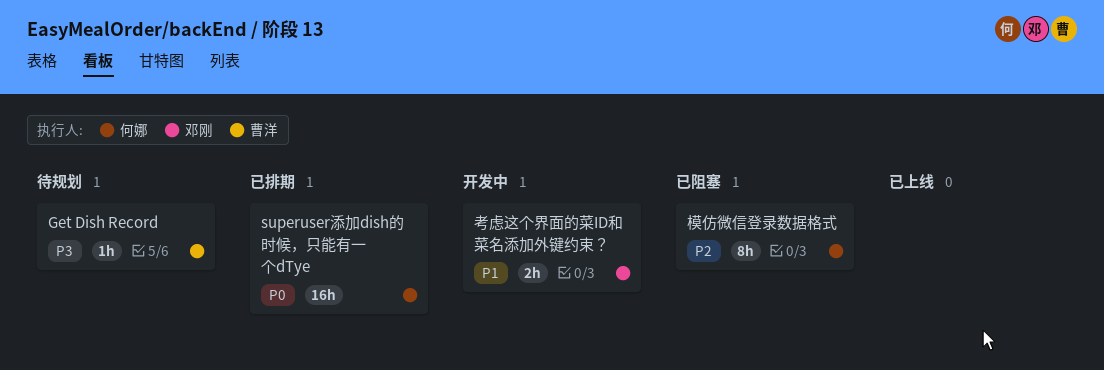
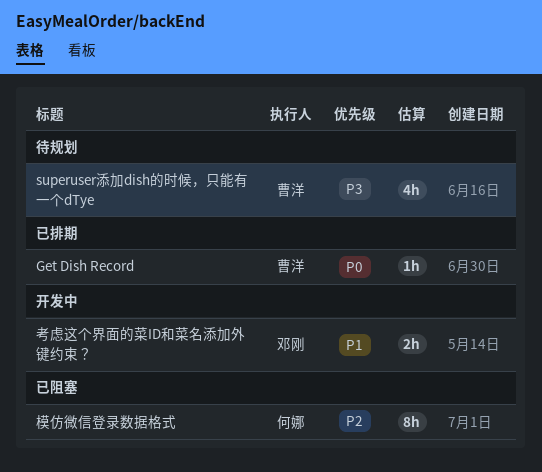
Get Dish Record, status: 待规划 -> 已排期
Get Dish Record, priority: P3 -> P0
superuser添加dish的时候，只能有一个dTye, status: 已排期 -> 待规划
superuser添加dish的时候，只能有一个dTye, owner: 何娜 -> 曹洋
superuser添加dish的时候，只能有一个dTye, priority: P0 -> P3
superuser添加dish的时候，只能有一个dTye, estimate: 16h -> 4h

